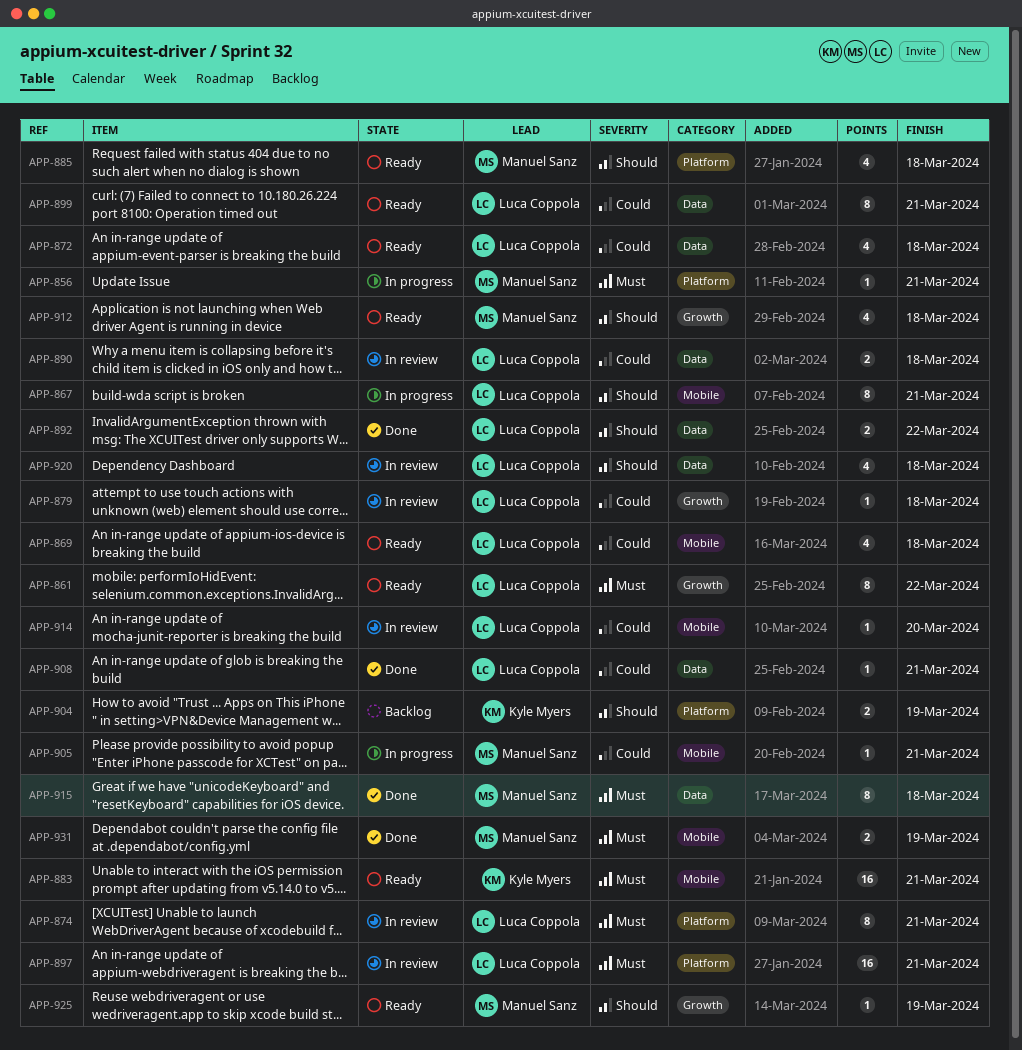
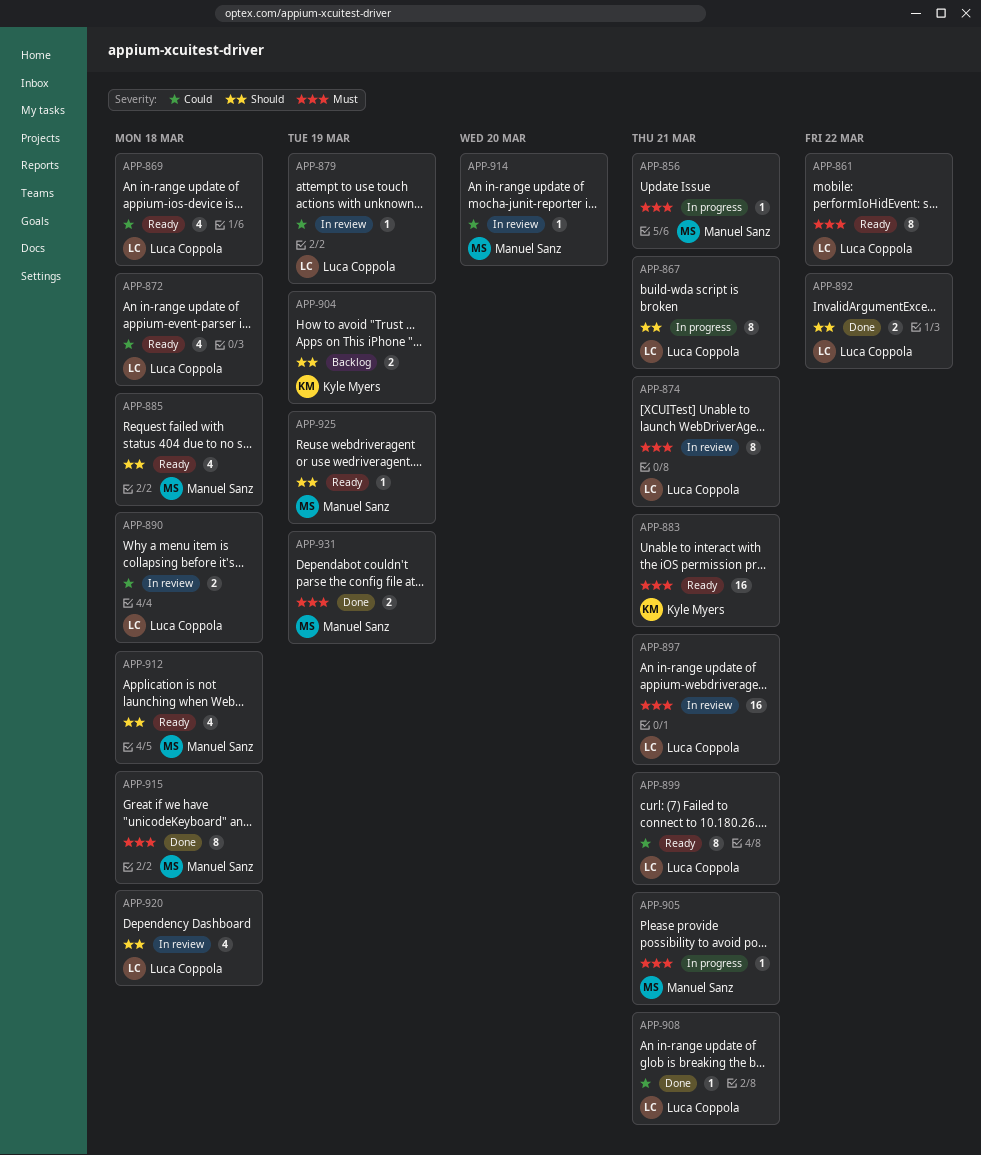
APP-879, due: Mar 18 -> Mar 19
APP-905, priority: Could -> Must
APP-914, owner: Luca Coppola -> Manuel Sanz

